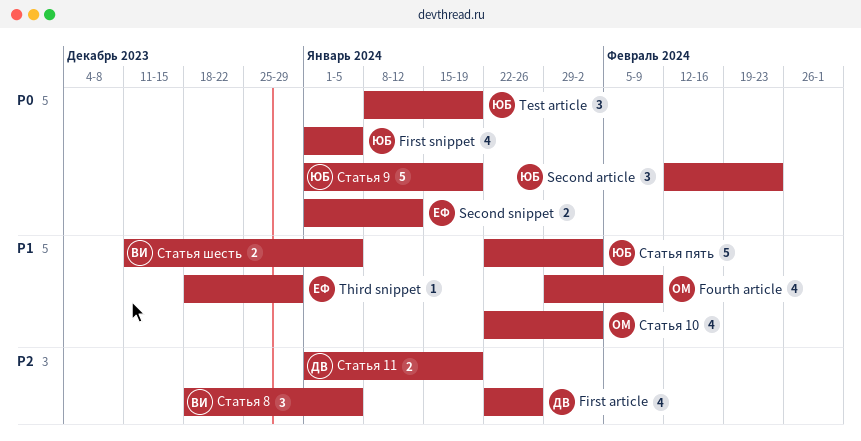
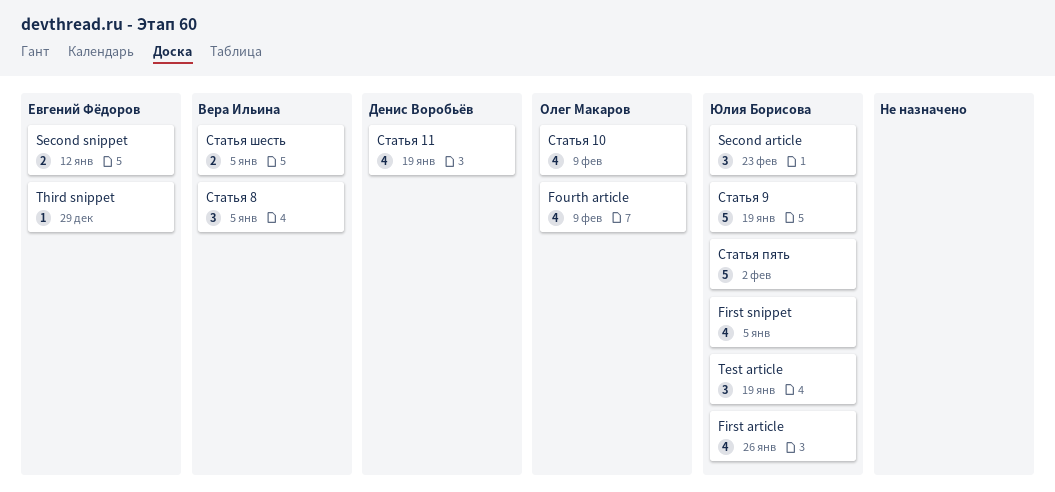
First article, owner: Денис Воробьёв -> Юлия Борисова
Статья 10, due: Feb 2 -> Feb 9
Статья 11, estimate: 2 -> 4

